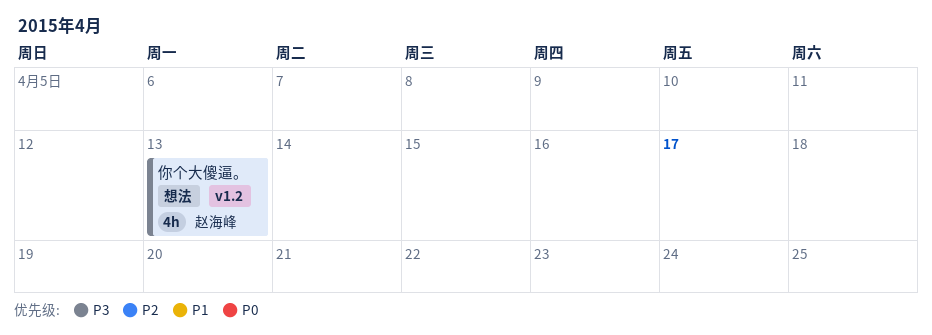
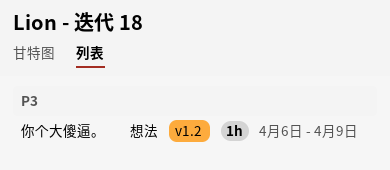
你个大傻逼。, estimate: 4h -> 1h
你个大傻逼。, due: Apr 13 -> Apr 9

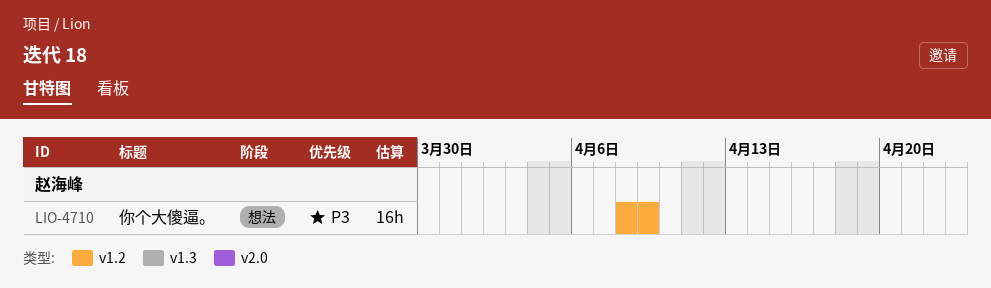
你个大傻逼。, estimate: 1h -> 16h
你个大傻逼。, start: Apr 6 -> Apr 8

